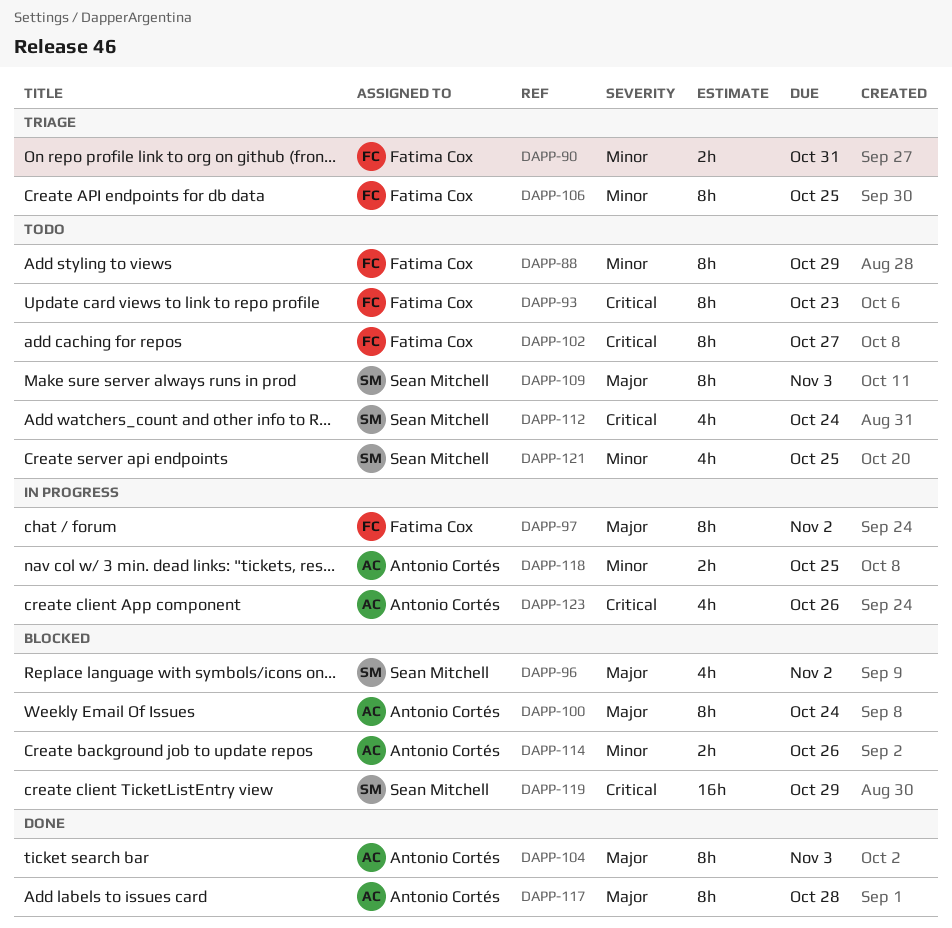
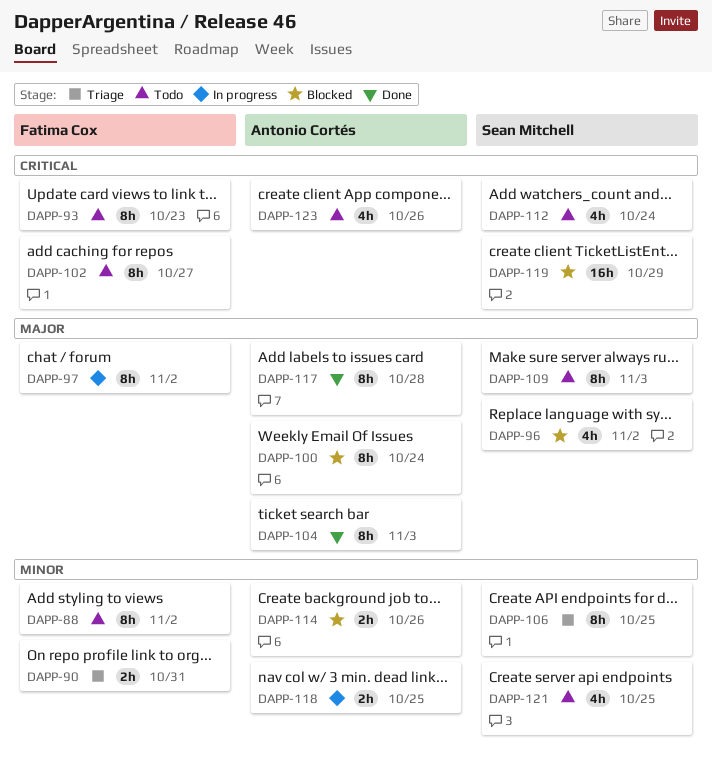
DAPP-88, due: Oct 29 -> Nov 2
DAPP-106, owner: Fatima Cox -> Sean Mitchell
DAPP-123, status: In progress -> Todo

